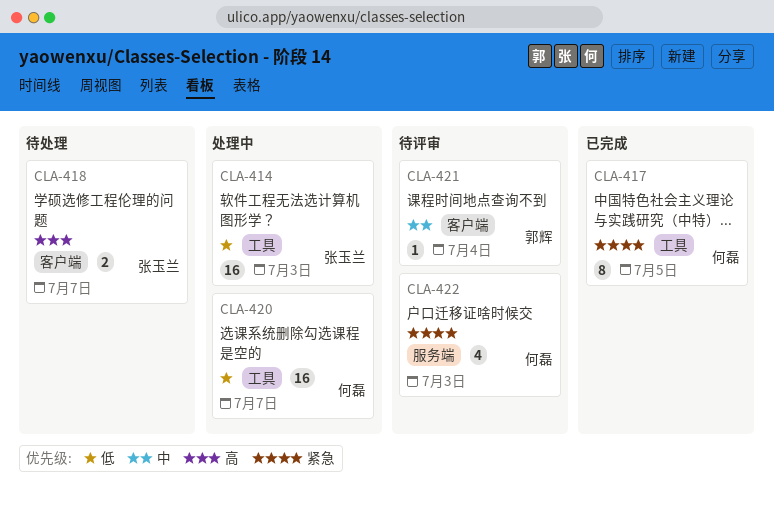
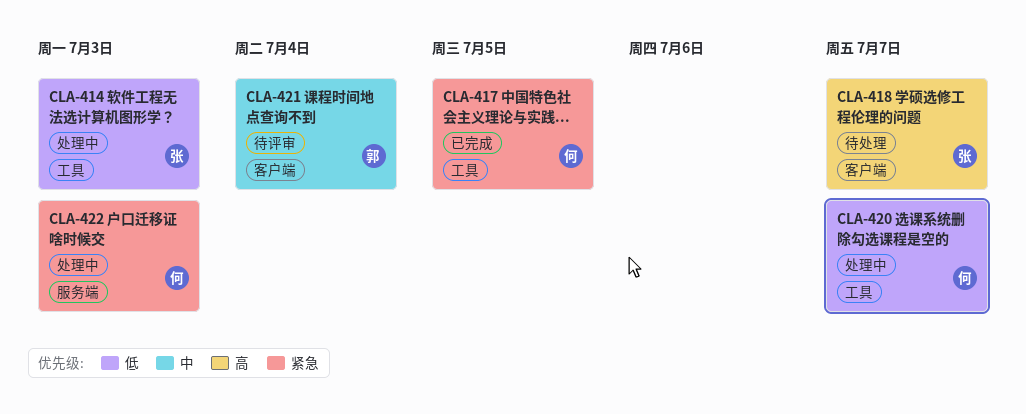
CLA-422, status: 待评审 -> 处理中

